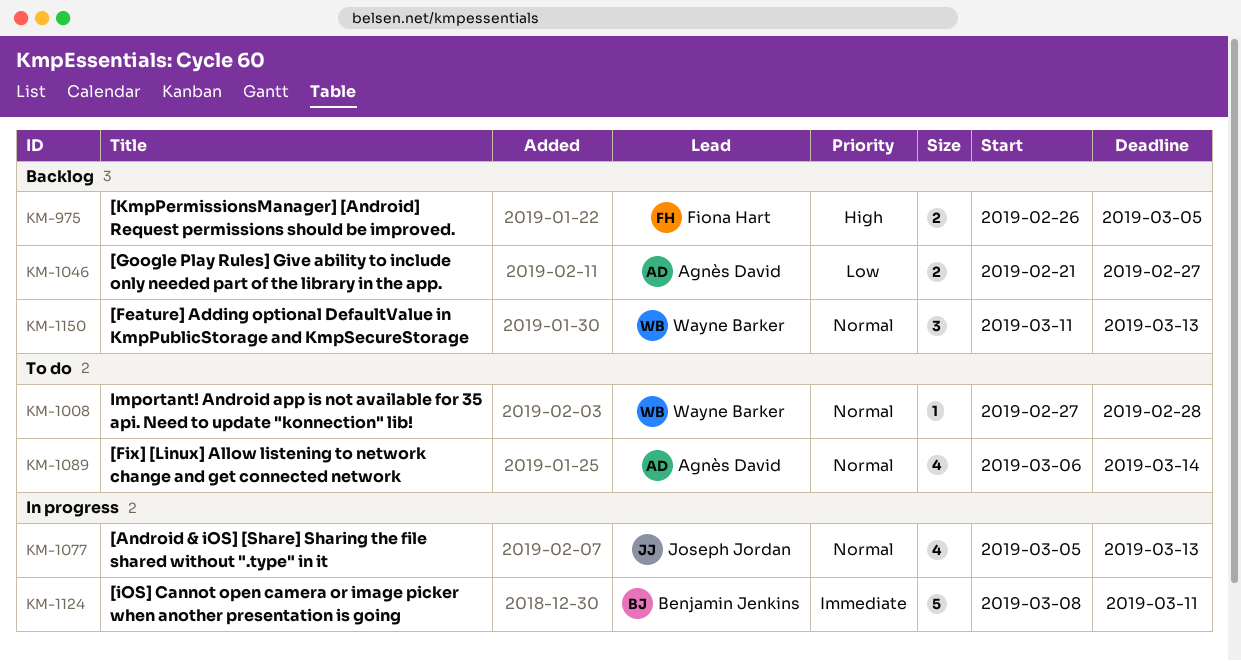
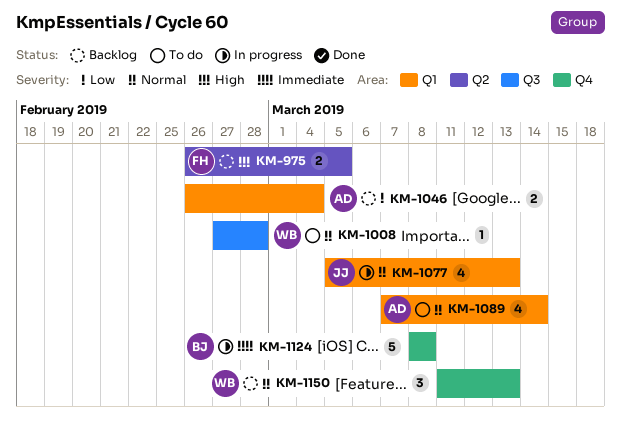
KM-1046, start: Feb 21 -> Feb 26
KM-1046, due: Feb 27 -> Mar 4
KM-1089, start: Mar 6 -> Mar 7
KM-1124, due: Mar 11 -> Mar 8

